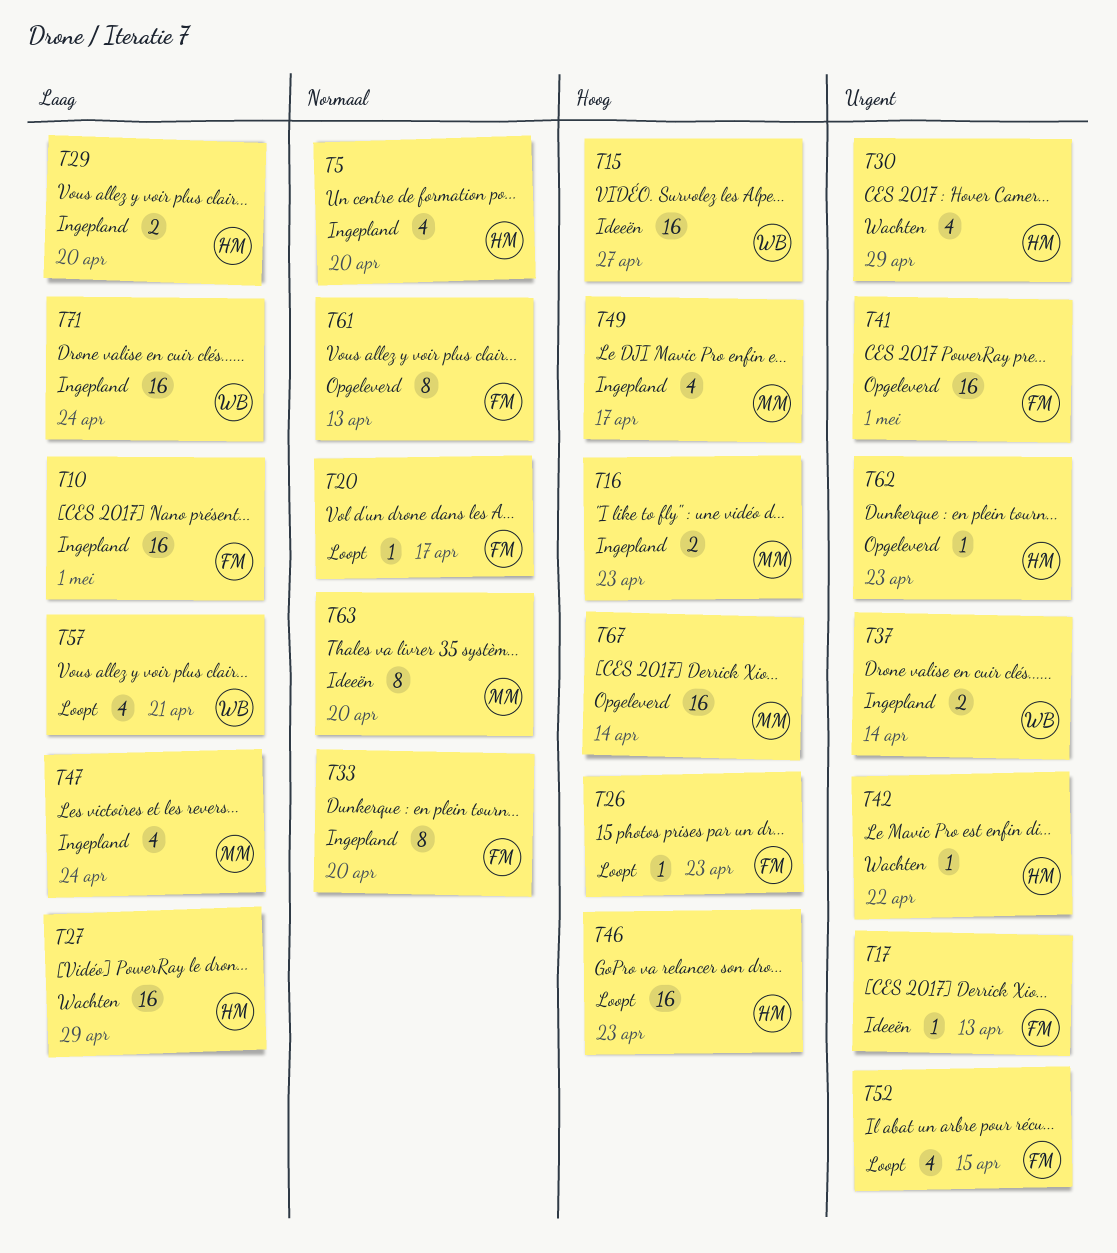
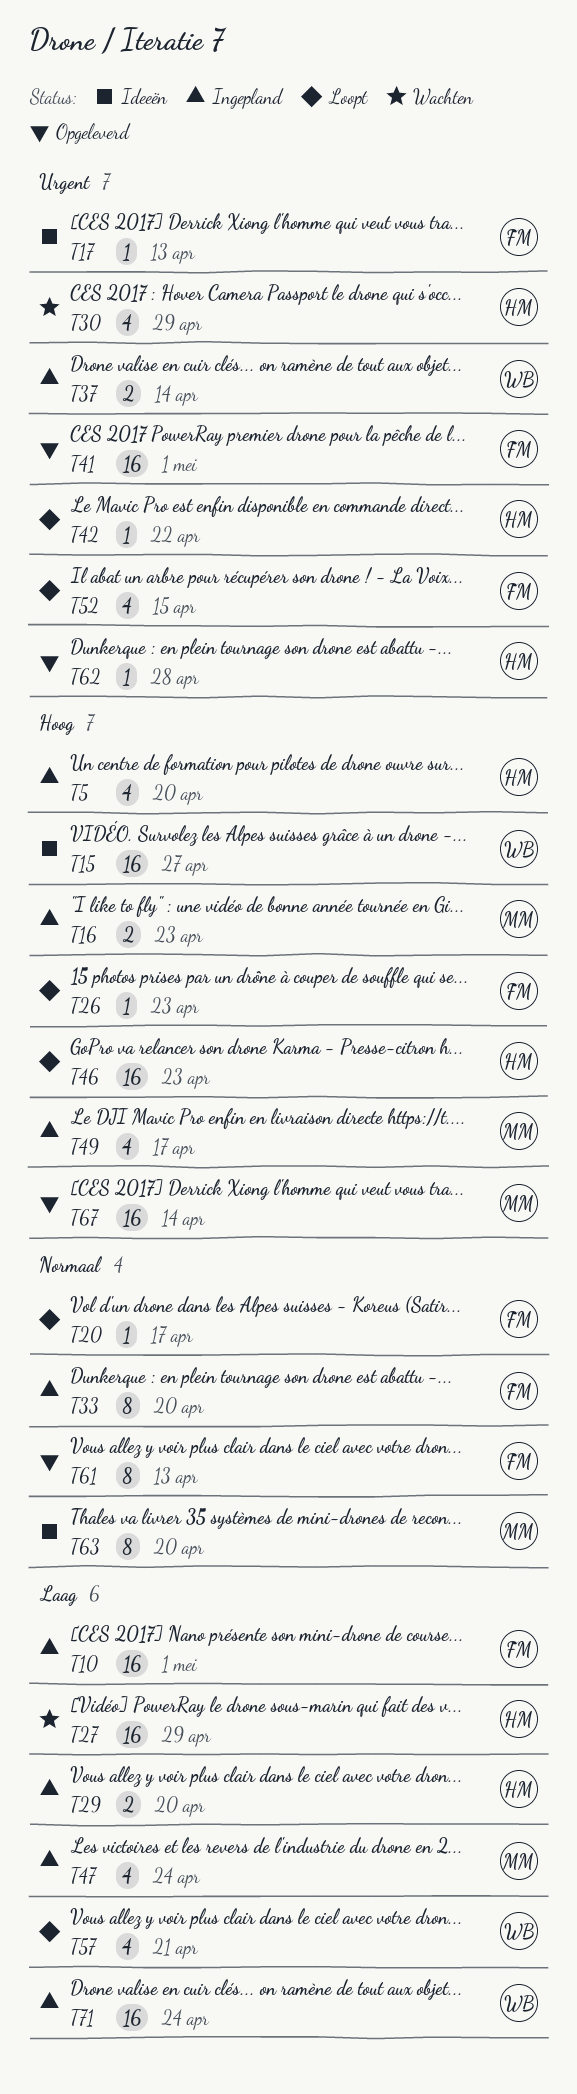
T5, priority: Normaal -> Hoog
T42, status: Wachten -> Loopt
T62, due: Apr 23 -> Apr 28

